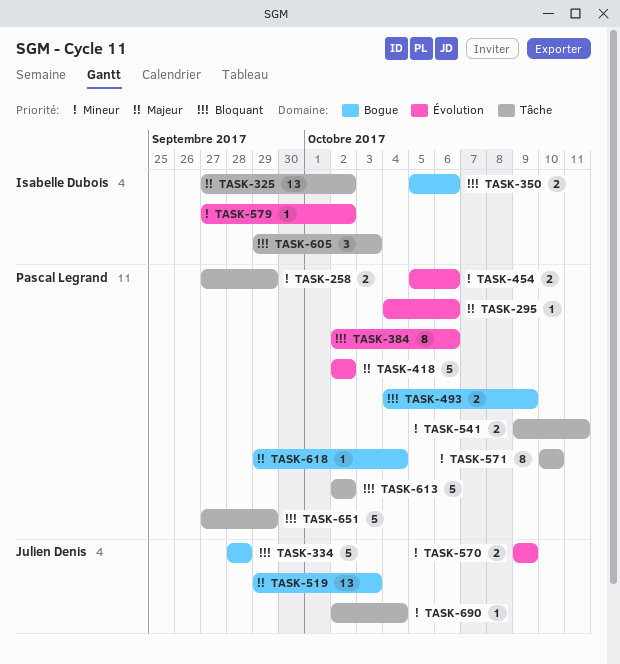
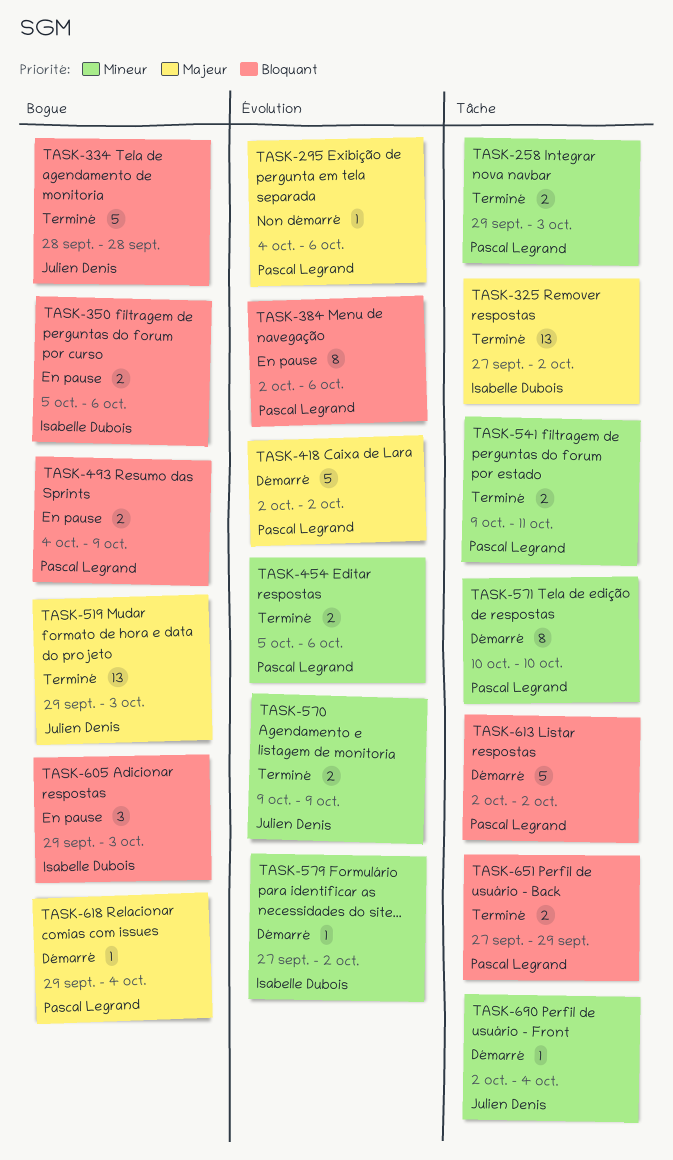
TASK-258, start: Sep 27 -> Sep 29
TASK-258, due: Sep 29 -> Oct 3
TASK-605, label: Tâche -> Bogue
TASK-651, estimate: 5 -> 2

